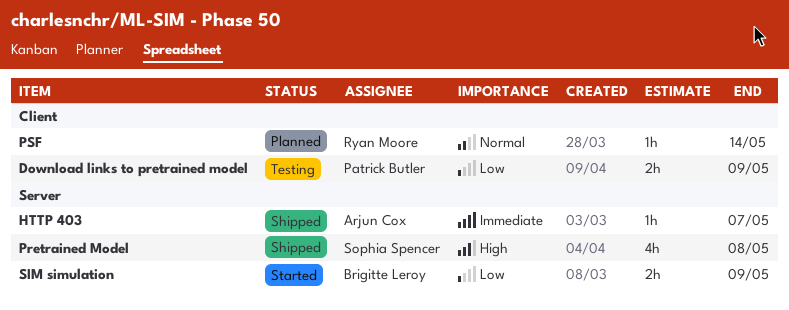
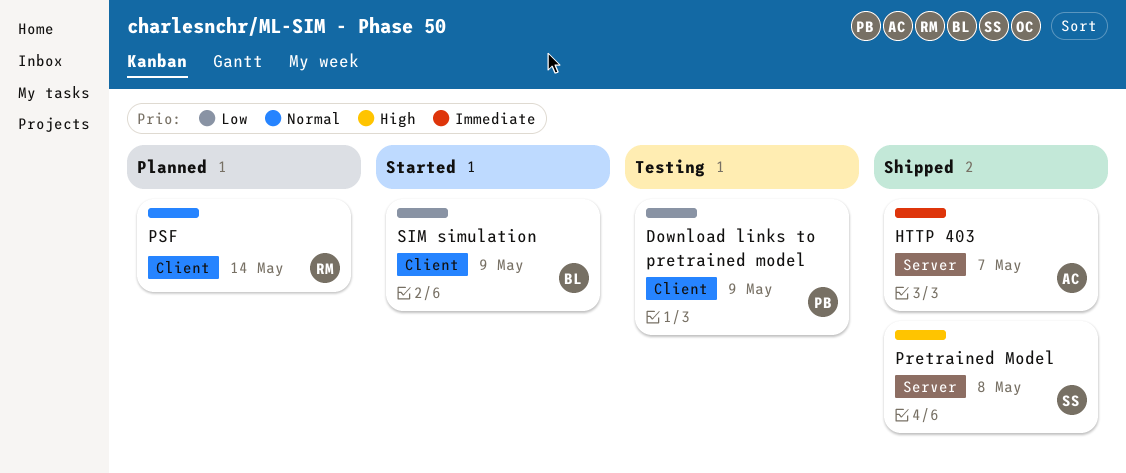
SIM simulation, label: Server -> Client

